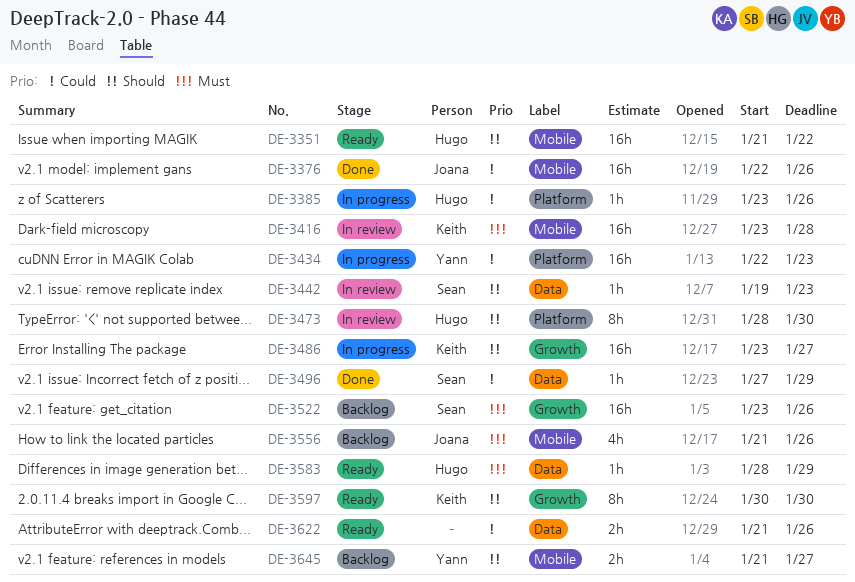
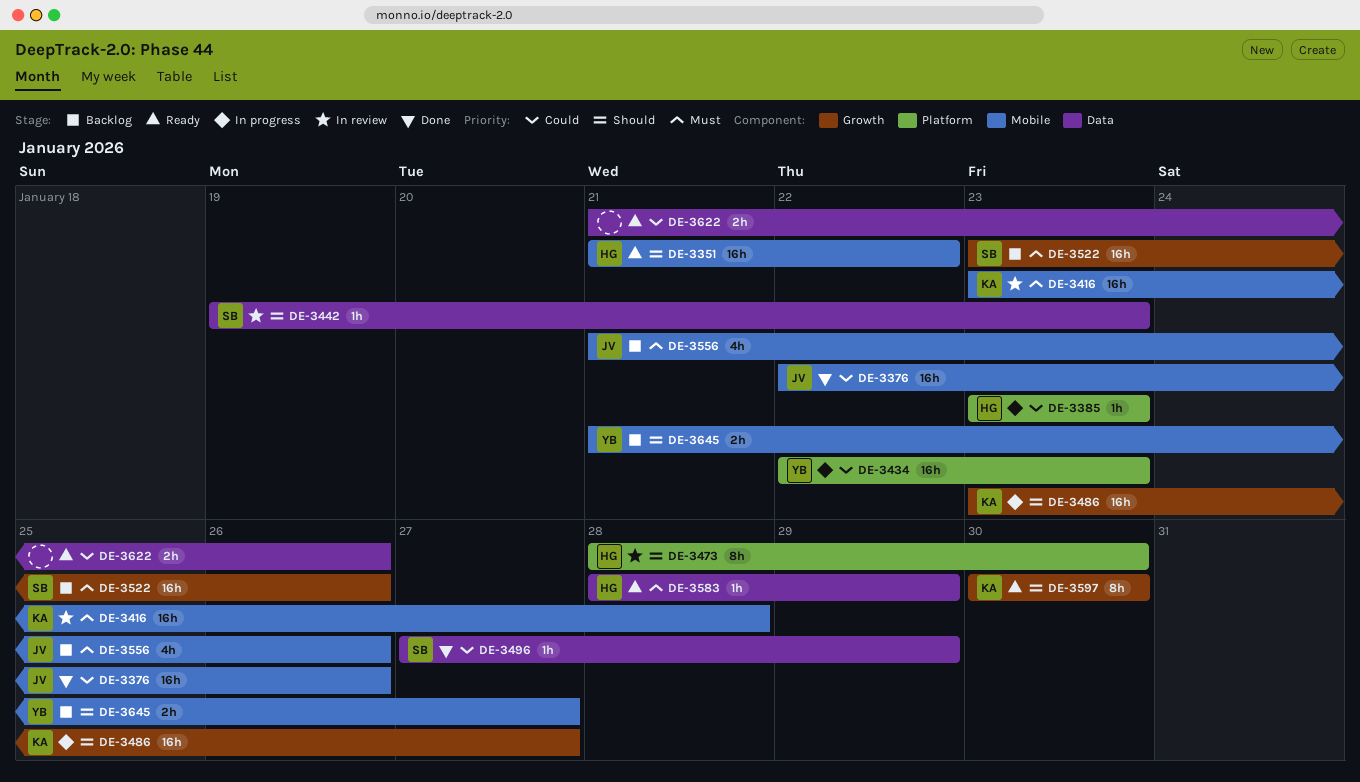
DE-3385, due: Jan 26 -> Jan 23

